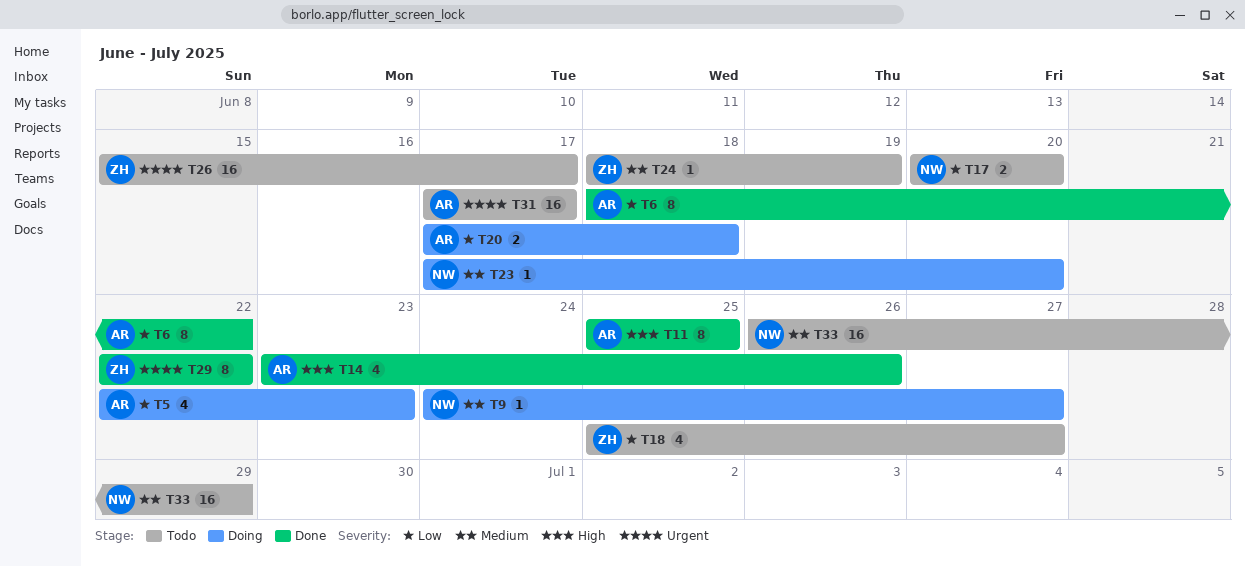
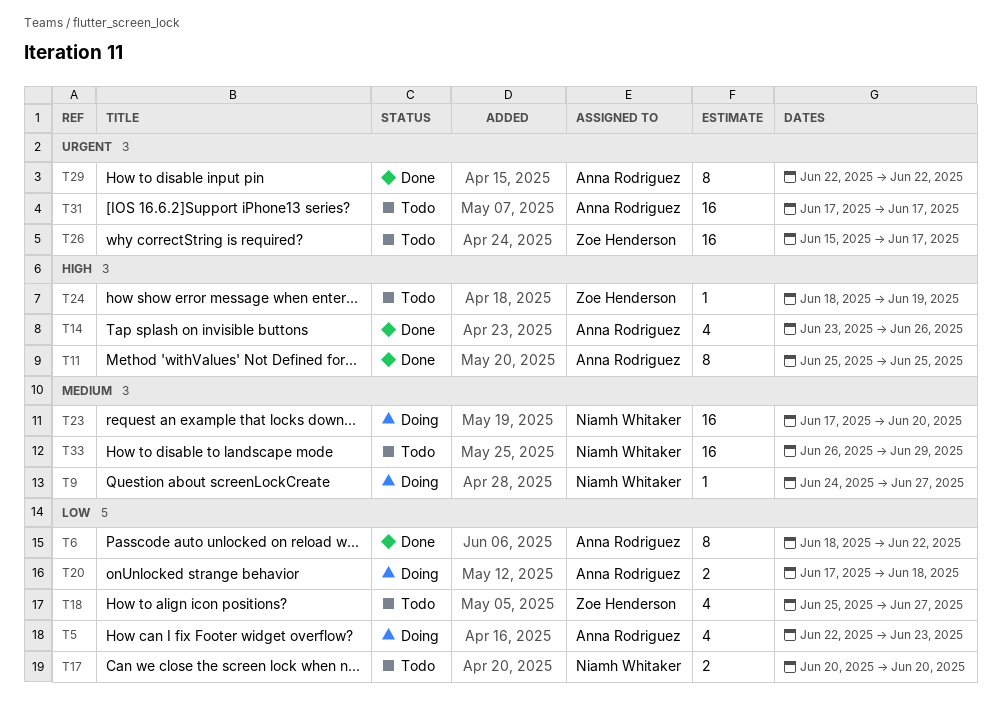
T23, estimate: 1 -> 16
T24, priority: Medium -> High
T29, owner: Zoe Henderson -> Anna Rodriguez

